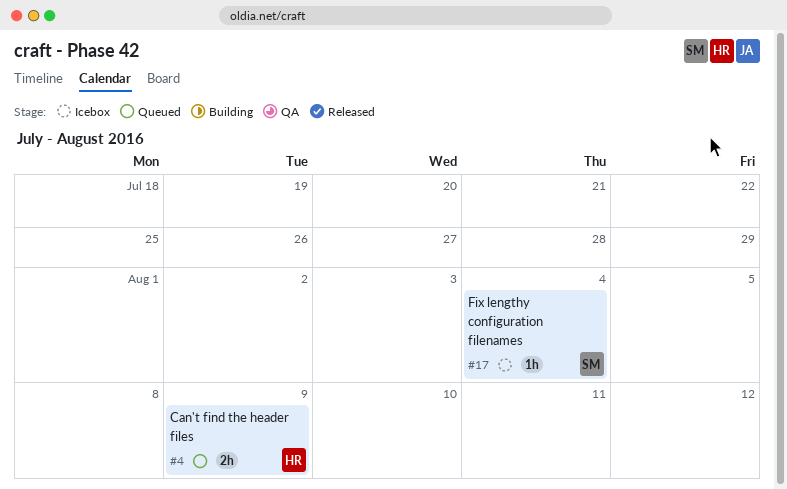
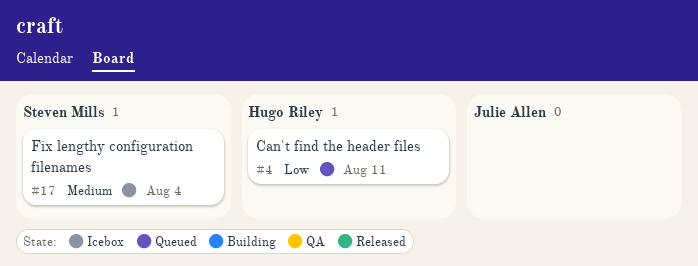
#4, due: Aug 9 -> Aug 11

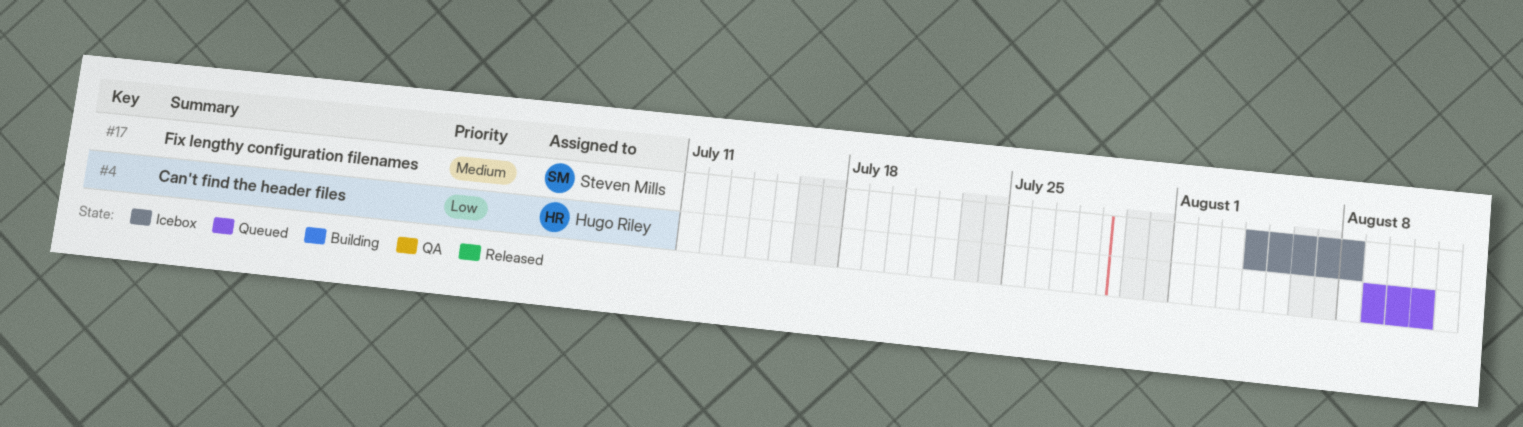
#17, due: Aug 4 -> Aug 8

